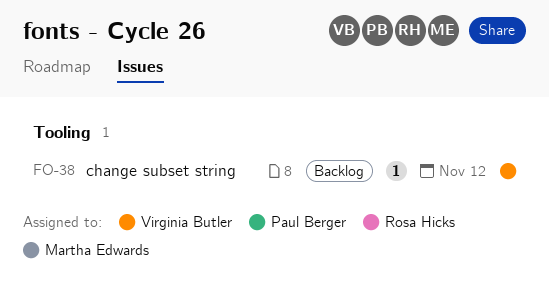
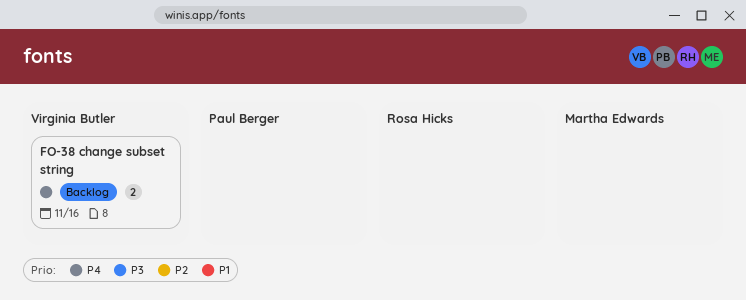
FO-38, estimate: 1 -> 2
FO-38, due: Nov 12 -> Nov 16

